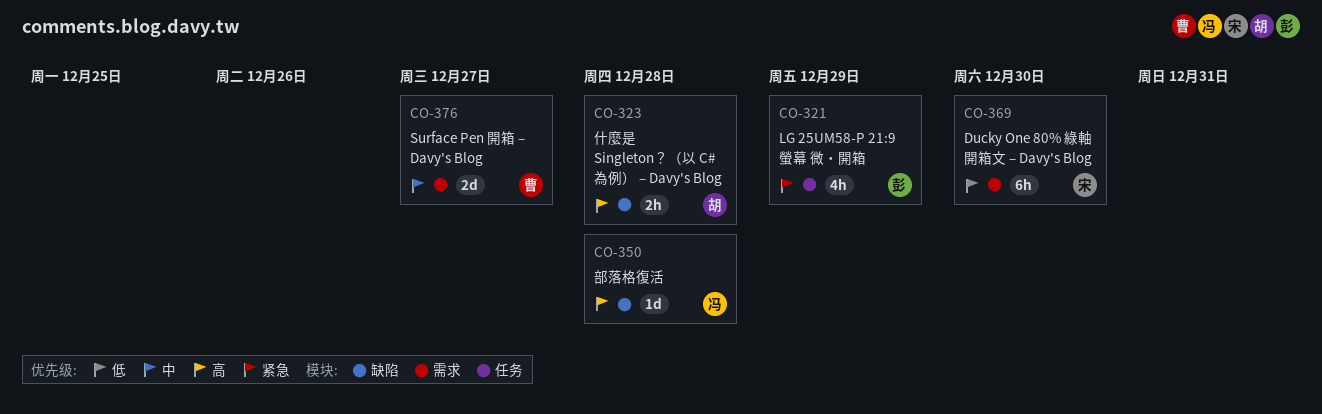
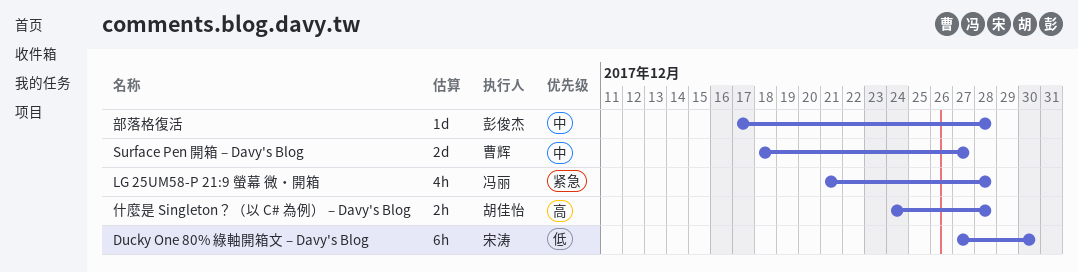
LG 25UM58-P 21:9 螢幕 微・開箱, owner: 彭俊杰 -> 冯丽
LG 25UM58-P 21:9 螢幕 微・開箱, due: Dec 29 -> Dec 28
部落格復活, owner: 冯丽 -> 彭俊杰
部落格復活, priority: 高 -> 中

